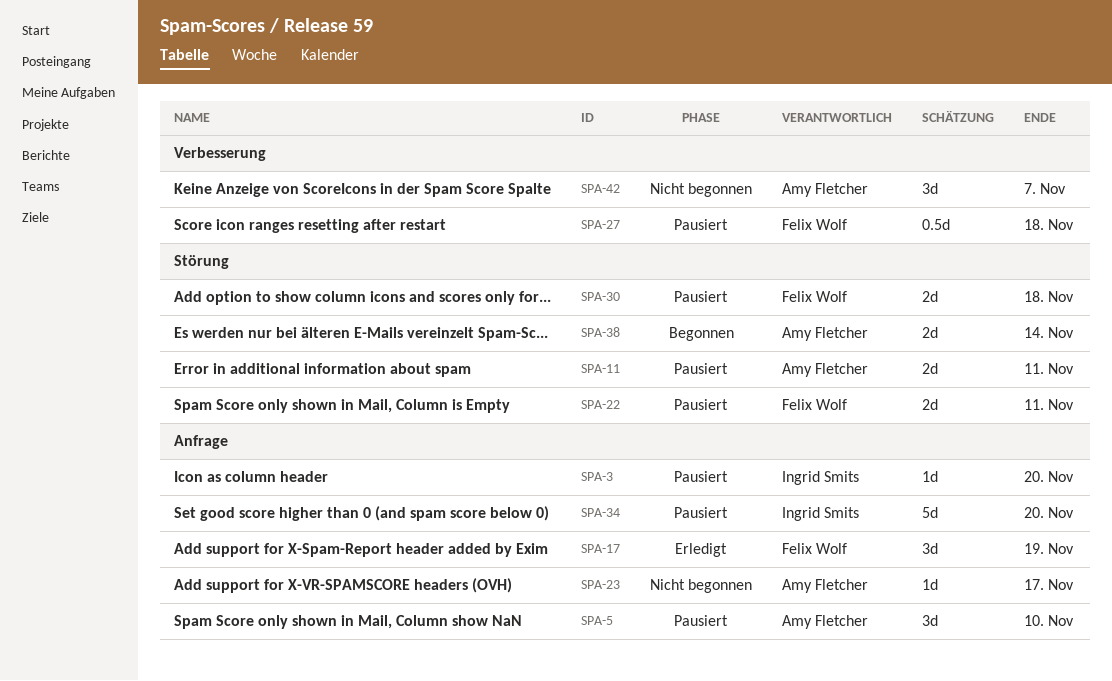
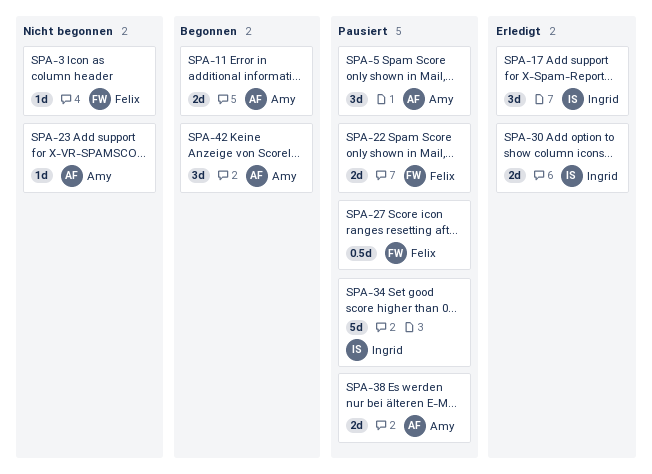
SPA-3, status: Pausiert -> Nicht begonnen
SPA-3, owner: Ingrid Smits -> Felix Wolf
SPA-11, status: Pausiert -> Begonnen
SPA-17, owner: Felix Wolf -> Ingrid Smits
SPA-30, status: Pausiert -> Erledigt
SPA-30, owner: Felix Wolf -> Ingrid Smits
SPA-38, status: Begonnen -> Pausiert
SPA-42, status: Nicht begonnen -> Begonnen

